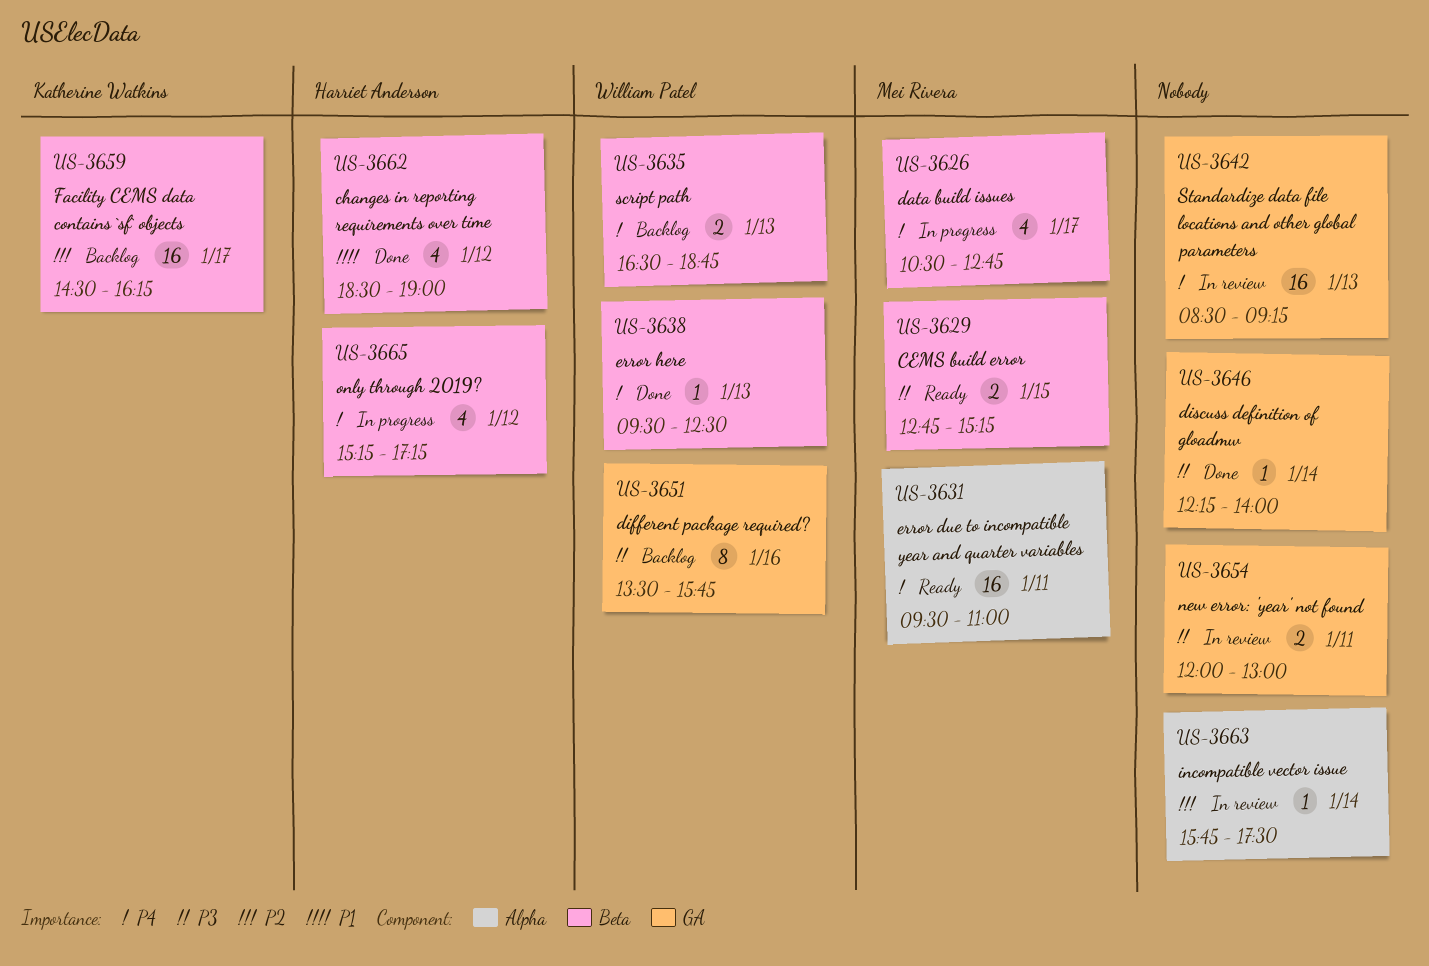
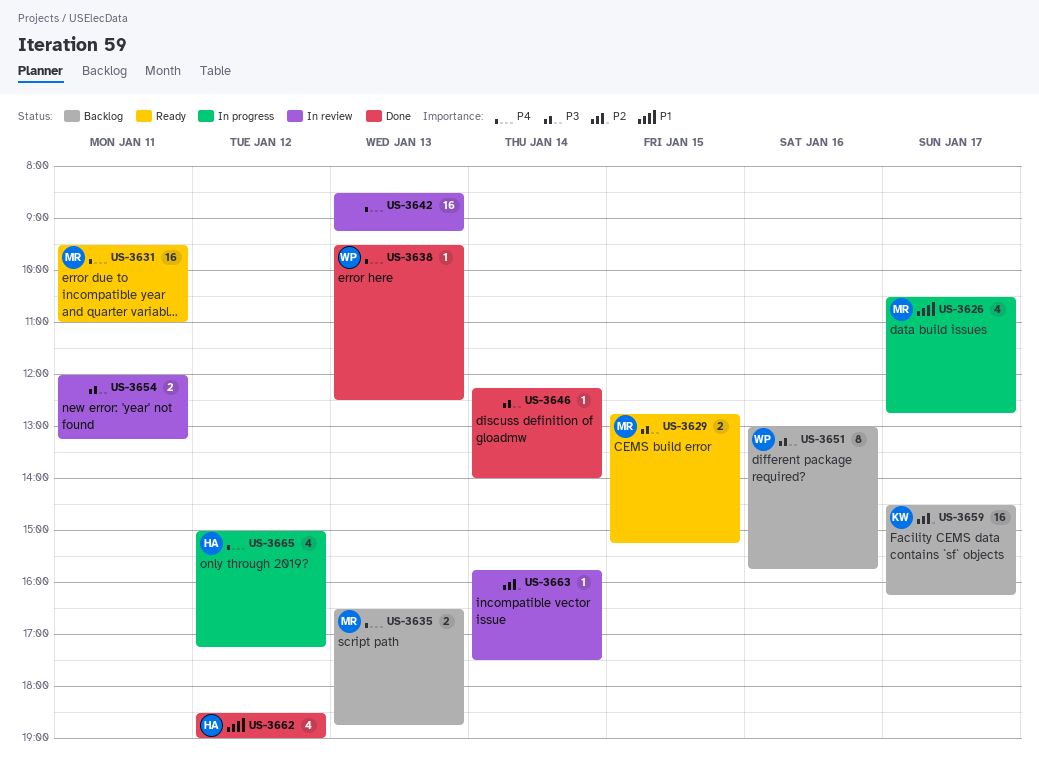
US-3626, priority: P4 -> P1
US-3635, owner: William Patel -> Mei Rivera
US-3651, begins: 13:30 -> 13:00
US-3654, ends: 13:00 -> 13:15
US-3665, begins: 15:15 -> 15:00

